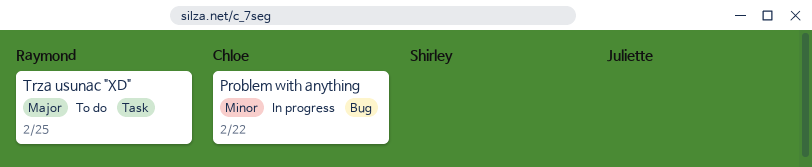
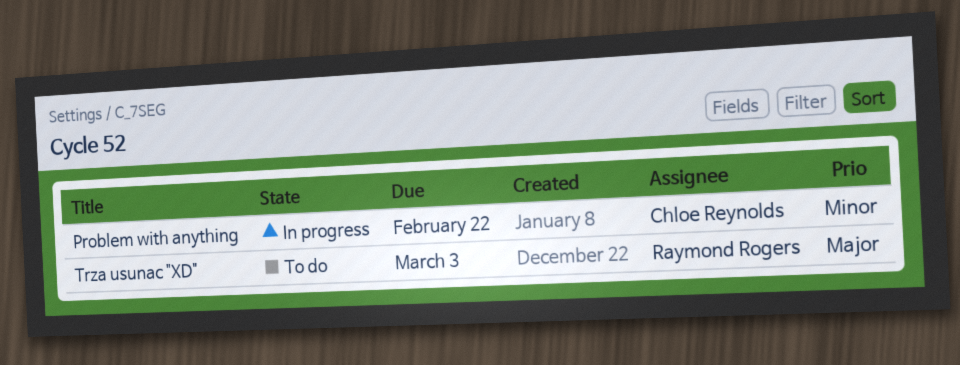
Trza usunac "XD", due: Feb 25 -> Mar 3

